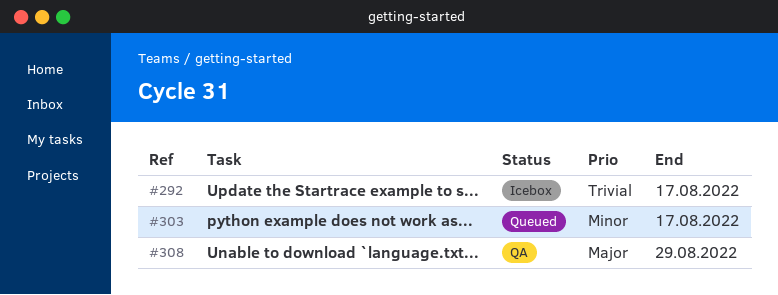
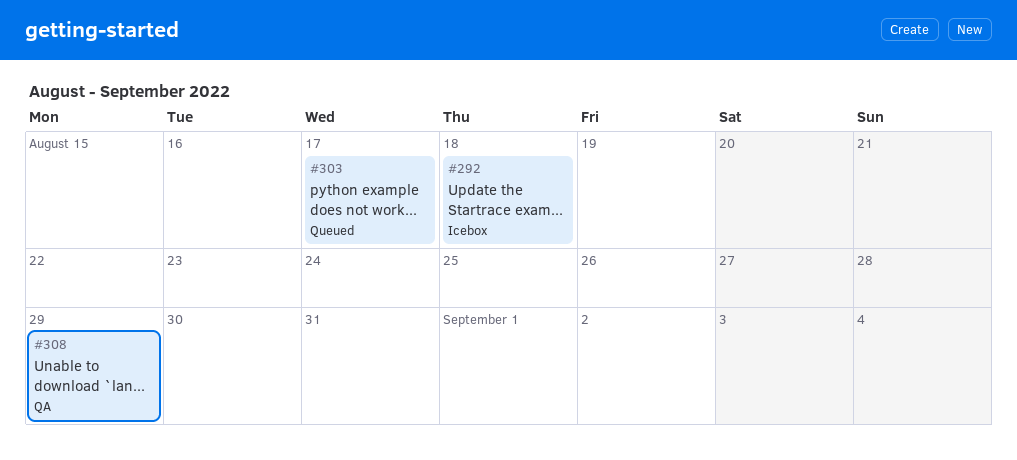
#292, due: Aug 17 -> Aug 18

